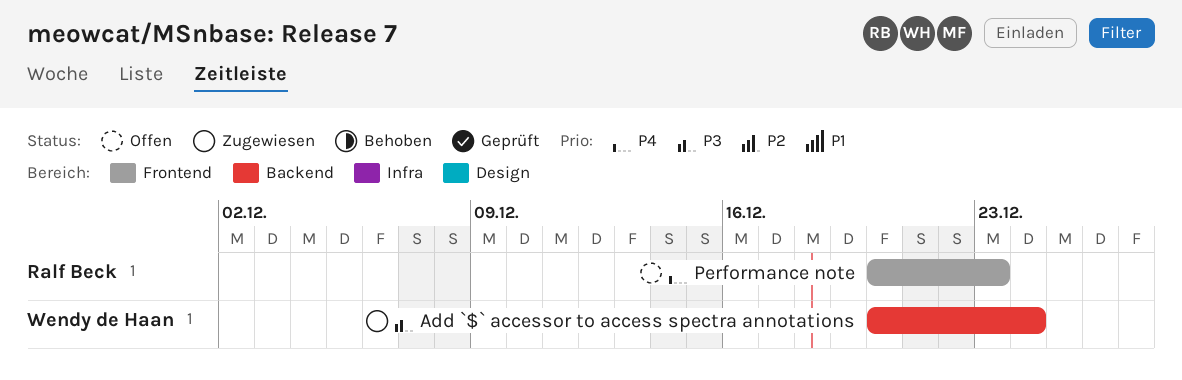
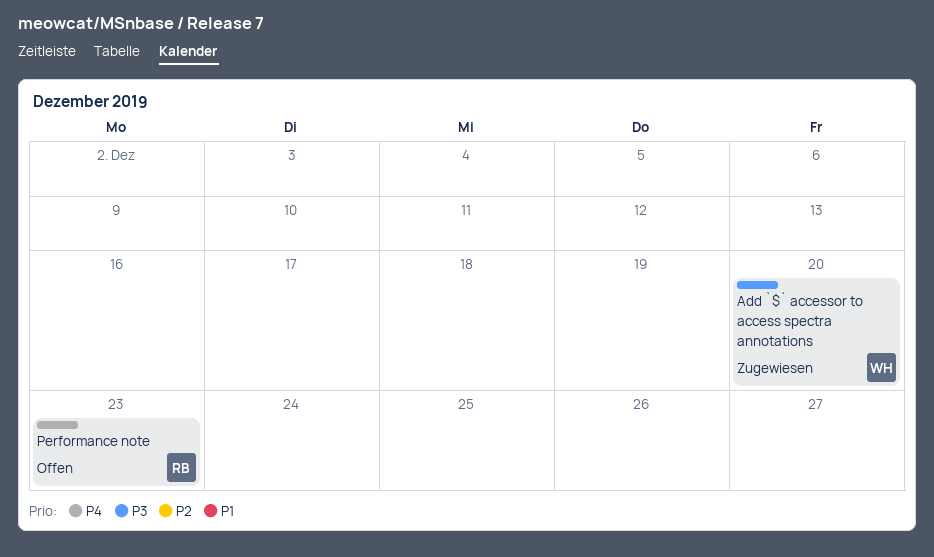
Add `$` accessor to access spectra annotations, due: Dec 24 -> Dec 20

